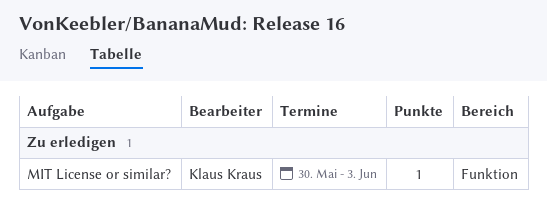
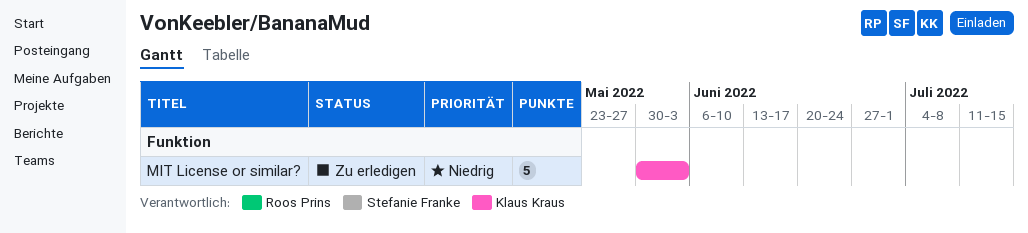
MIT License or similar?, estimate: 1 -> 5

